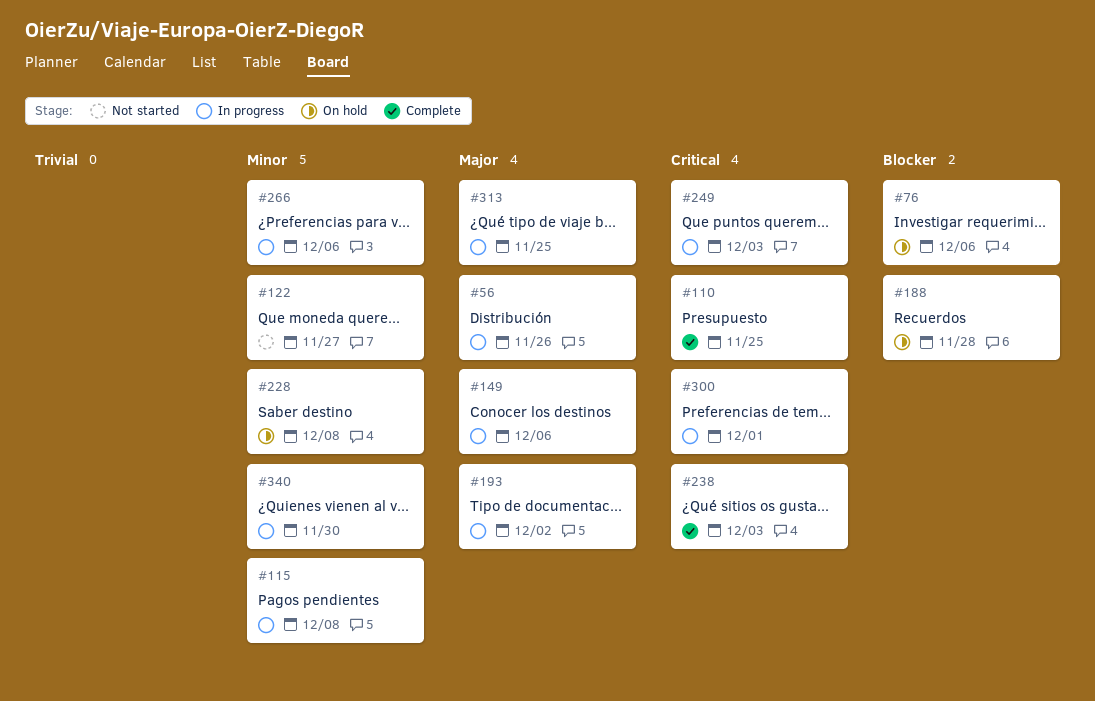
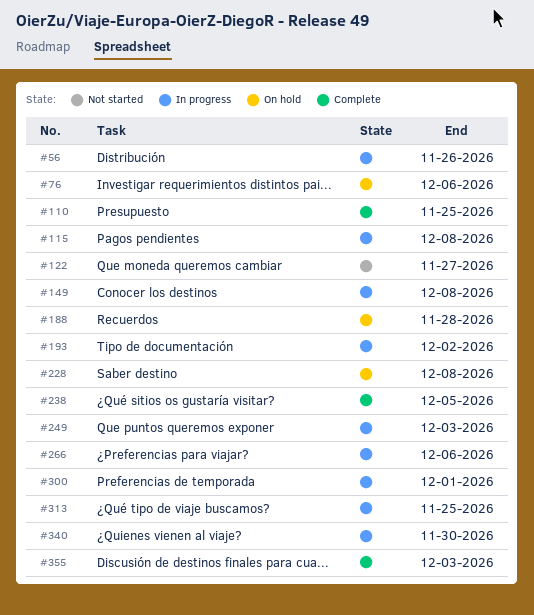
#149, due: Dec 6 -> Dec 8
#238, due: Dec 3 -> Dec 5
#355: none -> present

